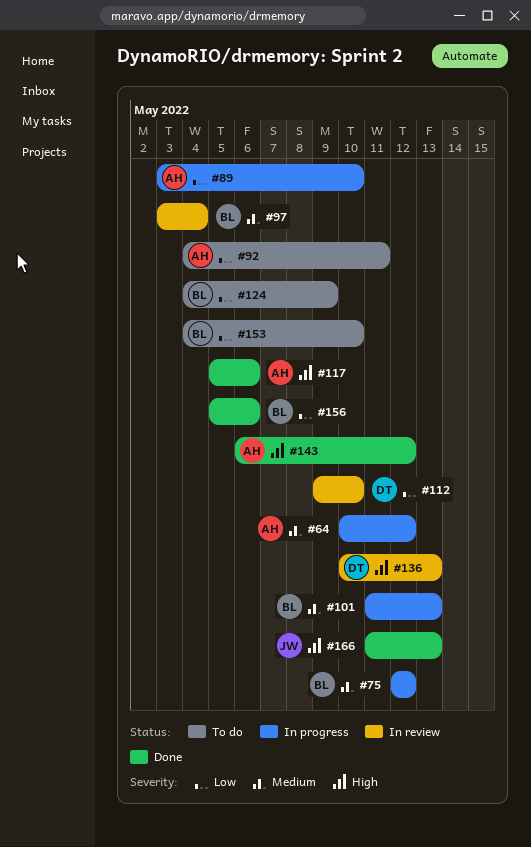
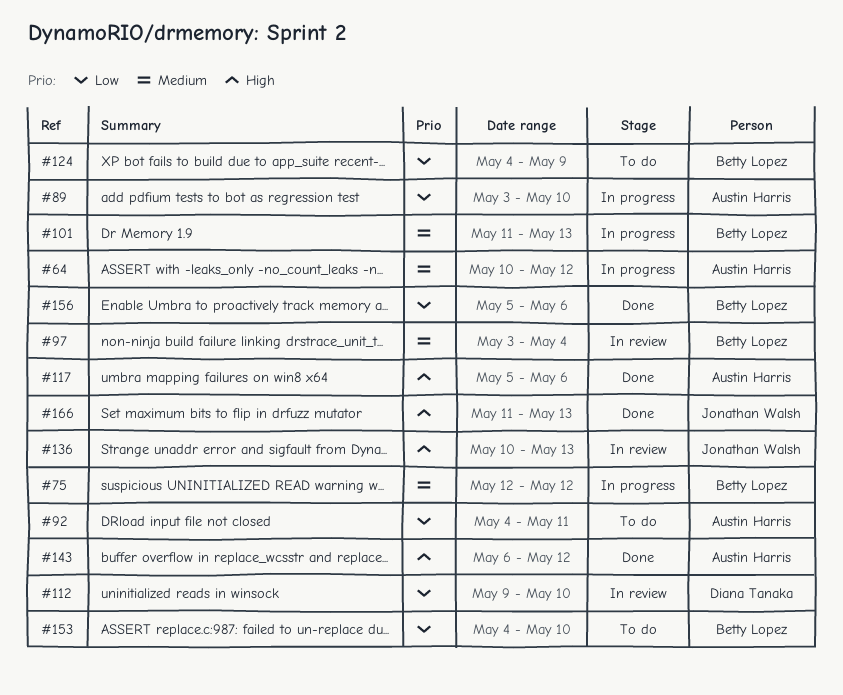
#136, owner: Diana Tanaka -> Jonathan Walsh

